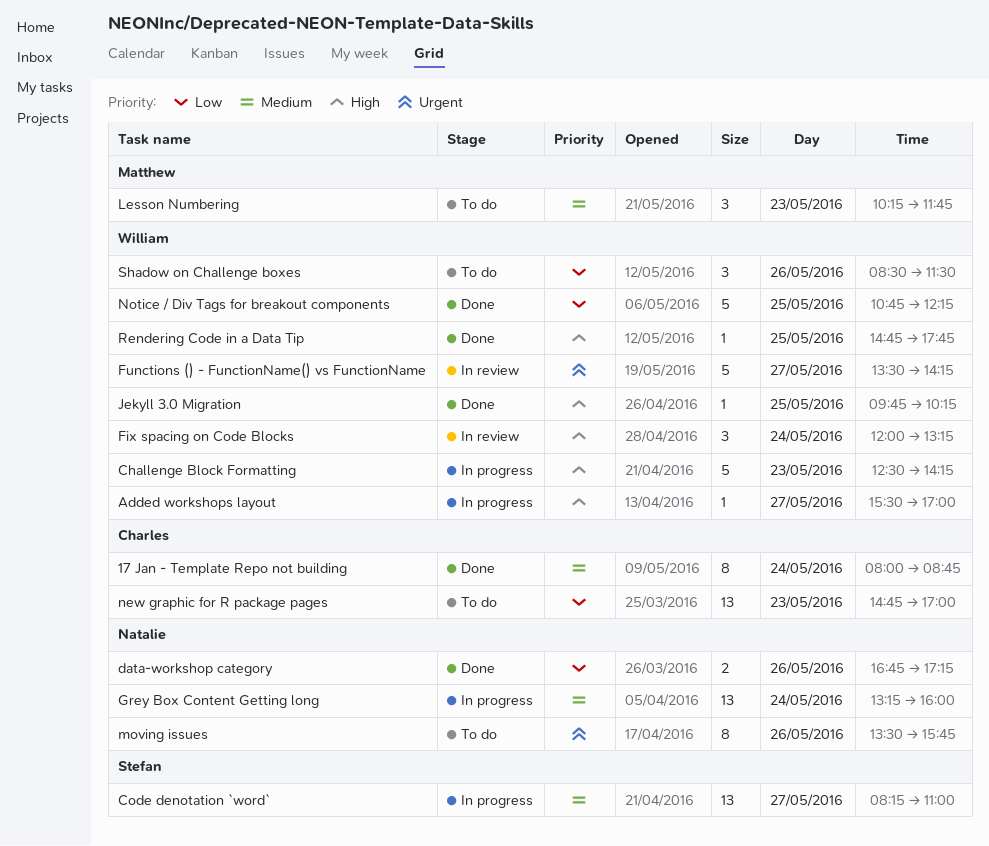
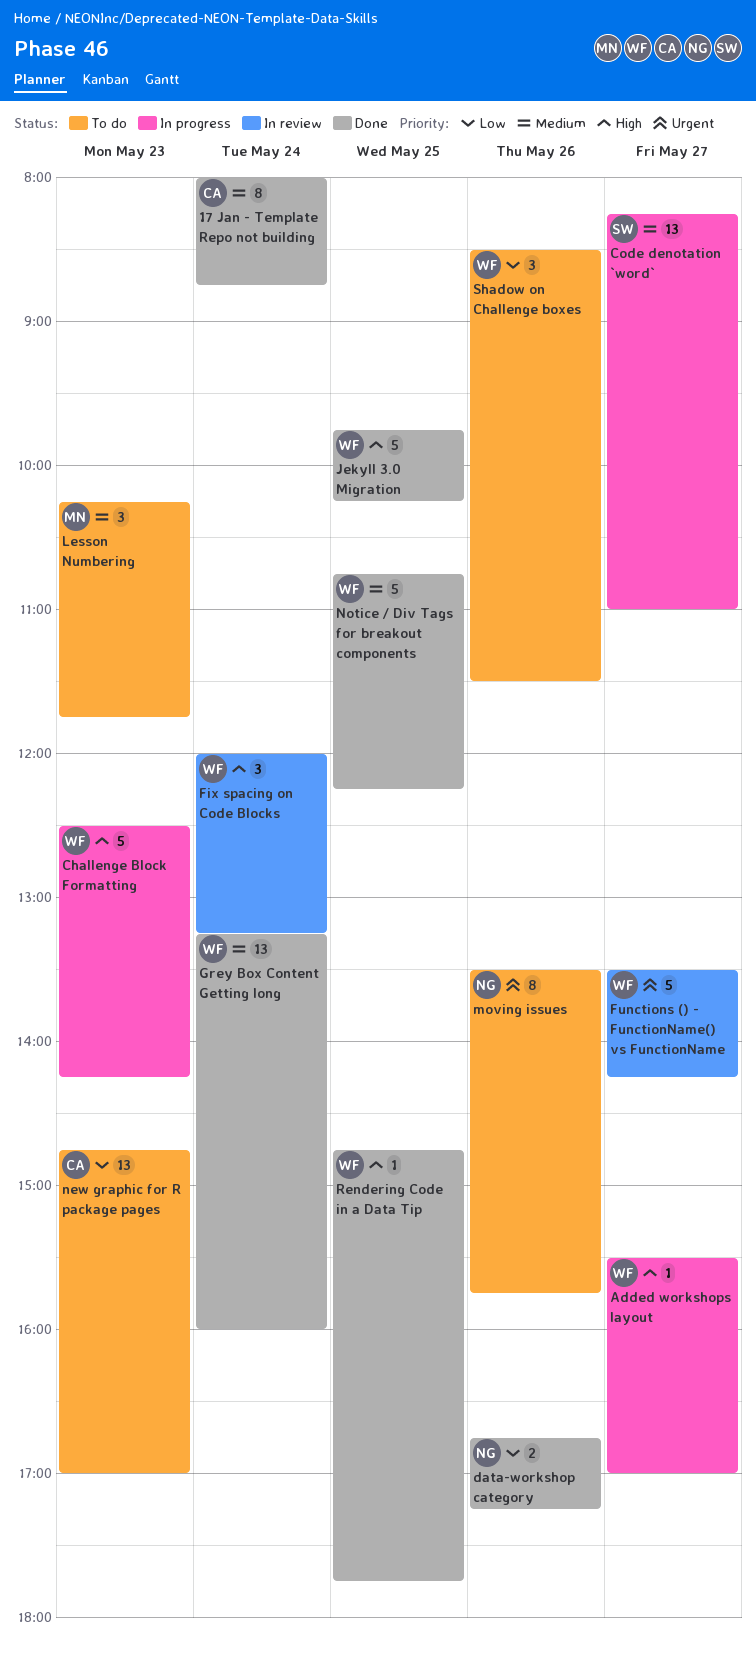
Grey Box Content Getting long, status: In progress -> Done
Grey Box Content Getting long, owner: Natalie -> William
Jekyll 3.0 Migration, estimate: 1 -> 5
Notice / Div Tags for breakout components, priority: Low -> Medium

